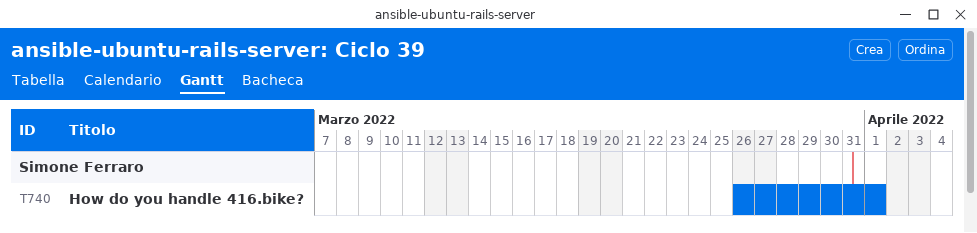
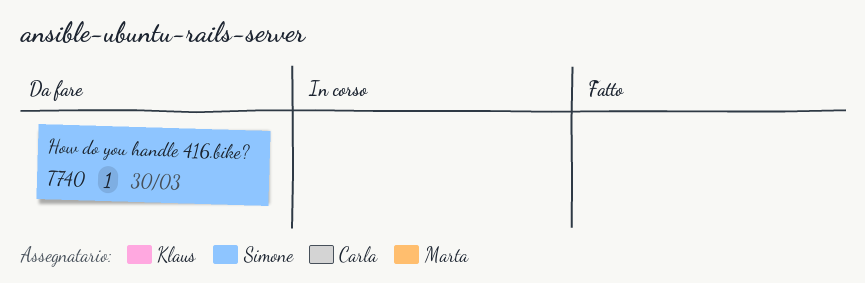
T740, due: Apr 1 -> Mar 30

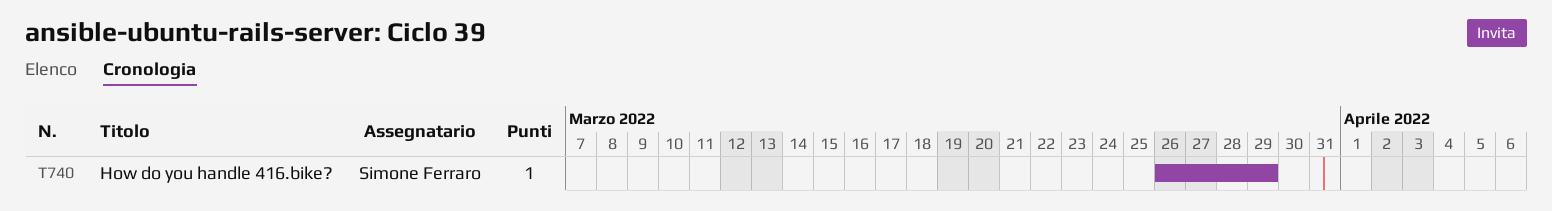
T740, due: Mar 30 -> Mar 29

